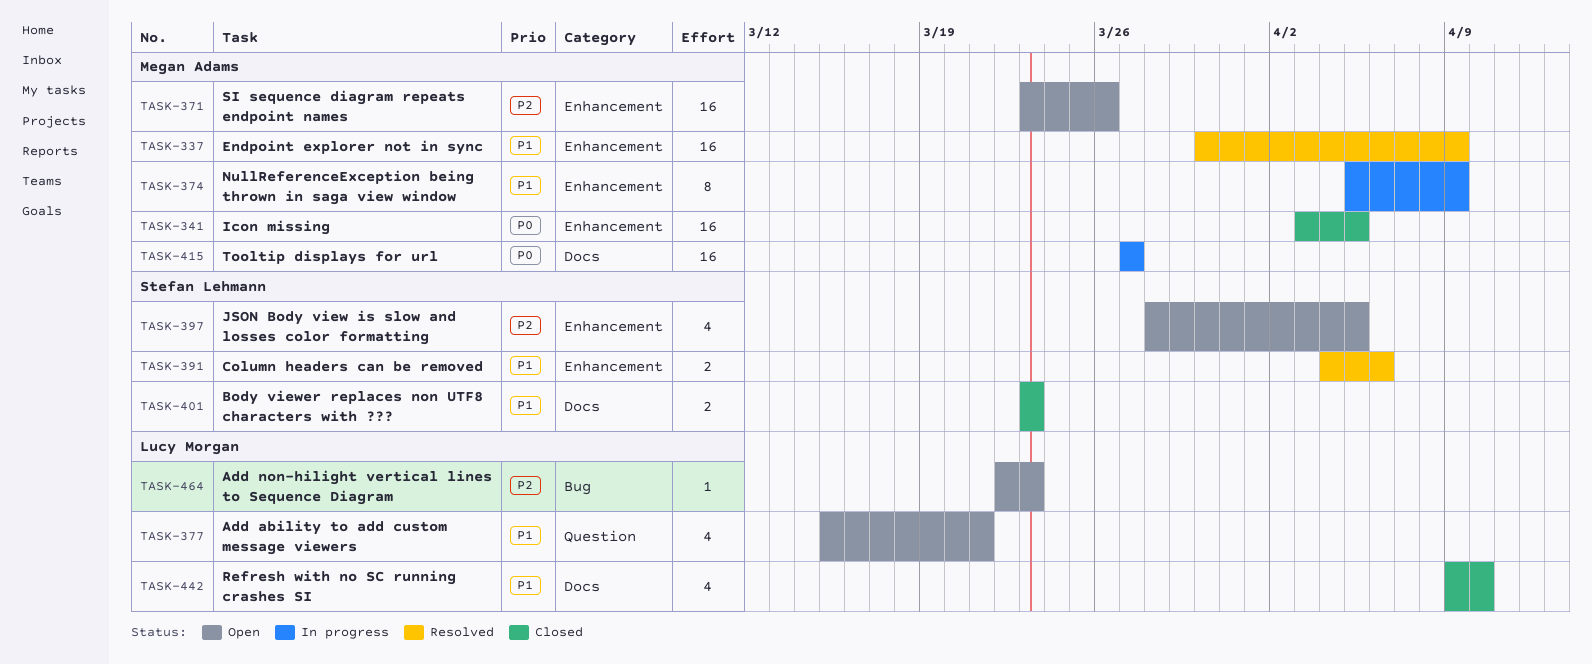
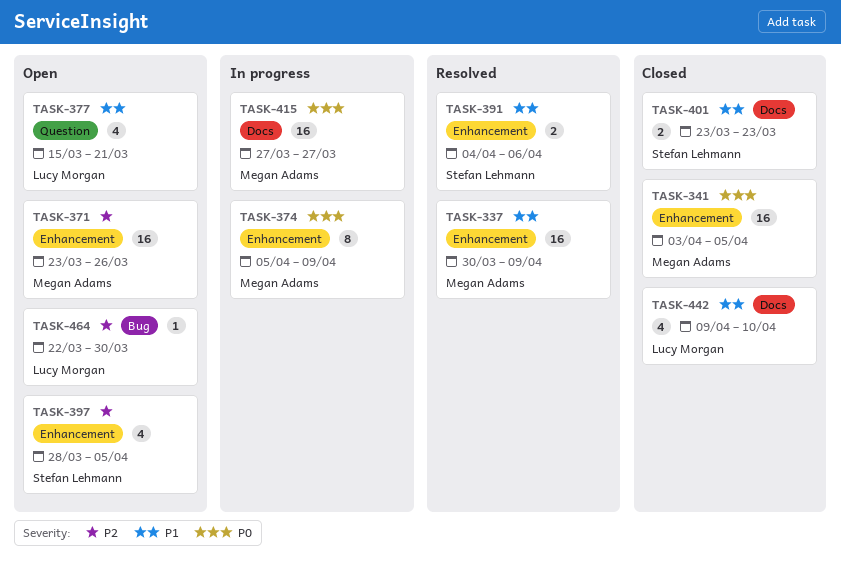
TASK-374, priority: P1 -> P0
TASK-464, due: Mar 23 -> Mar 30

